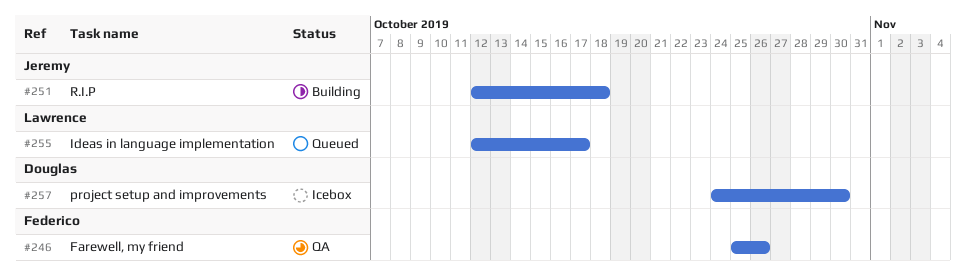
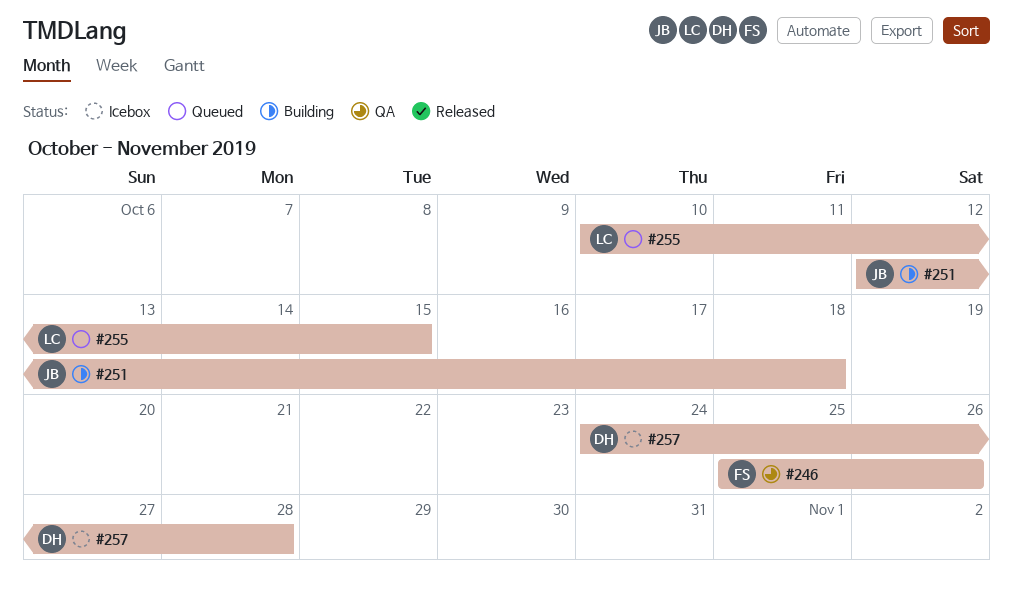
#255, start: Oct 12 -> Oct 10
#255, due: Oct 17 -> Oct 15
#257, due: Oct 30 -> Oct 28

